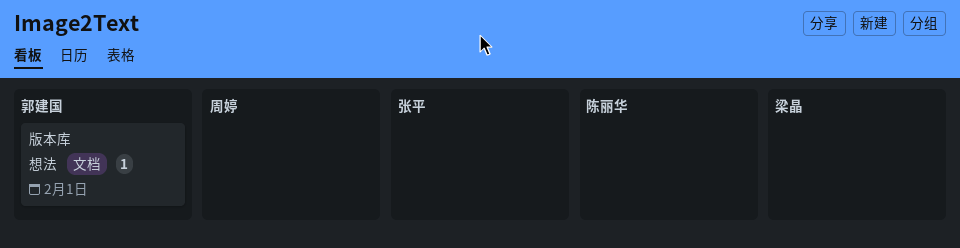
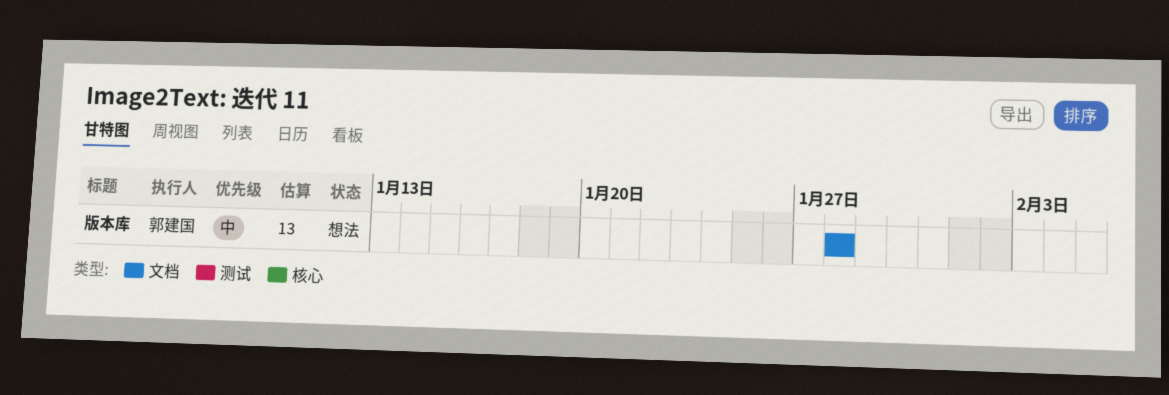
版本库, estimate: 1 -> 13
版本库, due: Feb 1 -> Jan 28

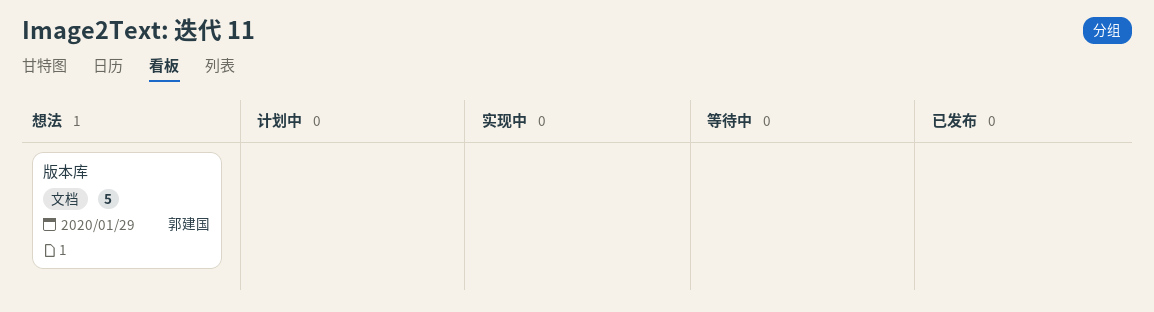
版本库, estimate: 13 -> 5
版本库, due: Jan 28 -> Jan 29

